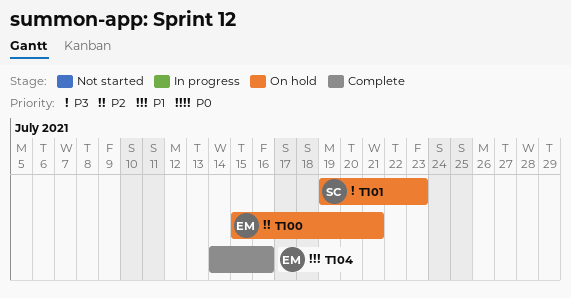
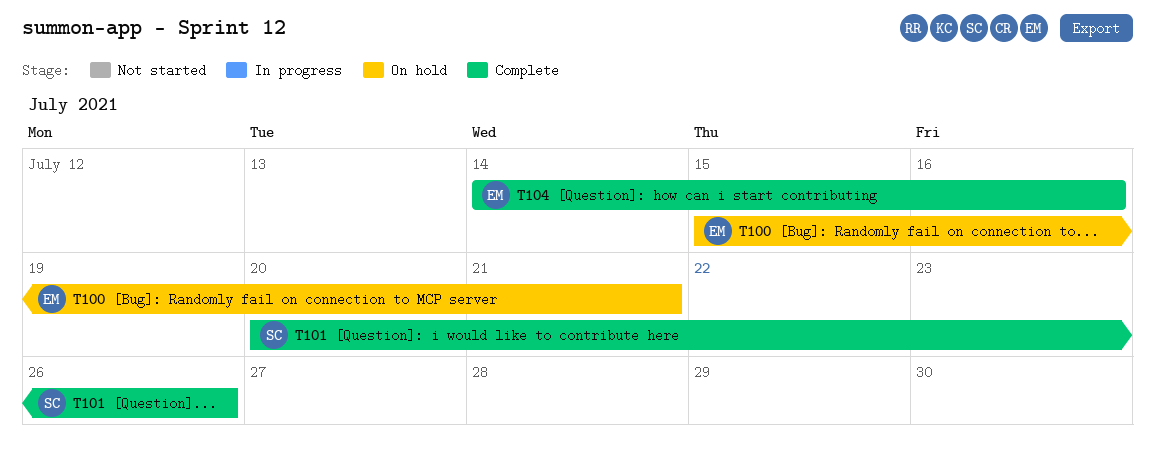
T101, status: On hold -> Complete
T101, start: Jul 19 -> Jul 20
T101, due: Jul 23 -> Jul 26

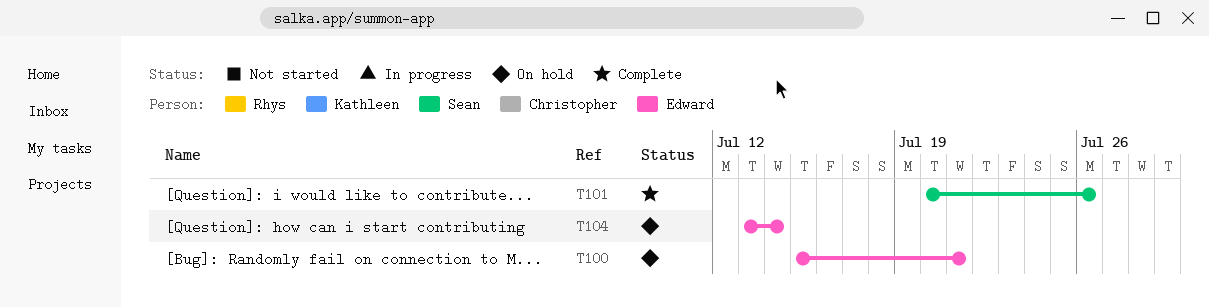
T104, status: Complete -> On hold
T104, start: Jul 14 -> Jul 13
T104, due: Jul 16 -> Jul 14

